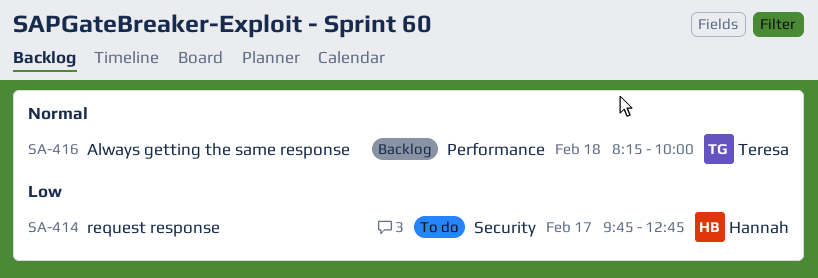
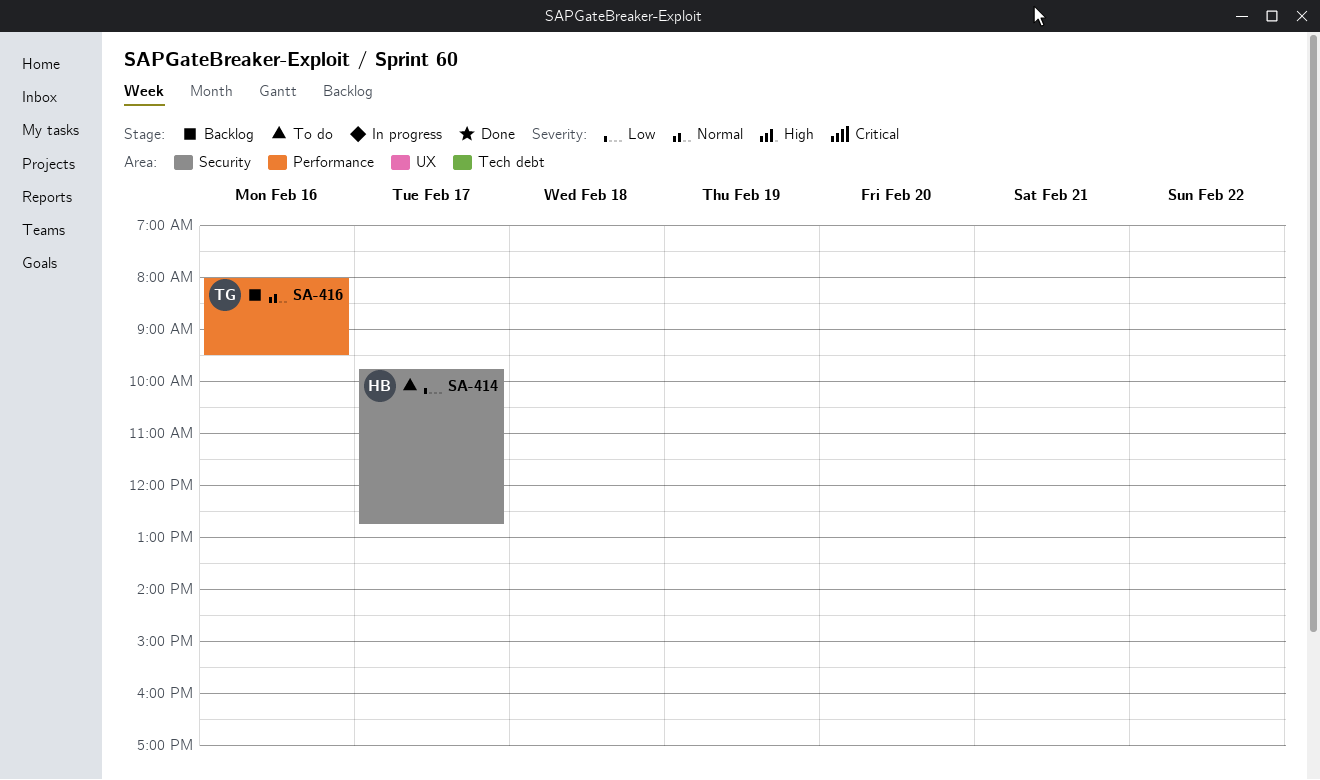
SA-416, day: Feb 18 -> Feb 16
SA-416, begins: 08:15 -> 08:00
SA-416, ends: 10:00 -> 09:30

